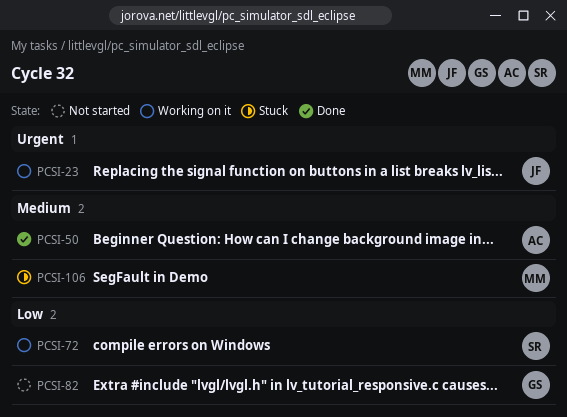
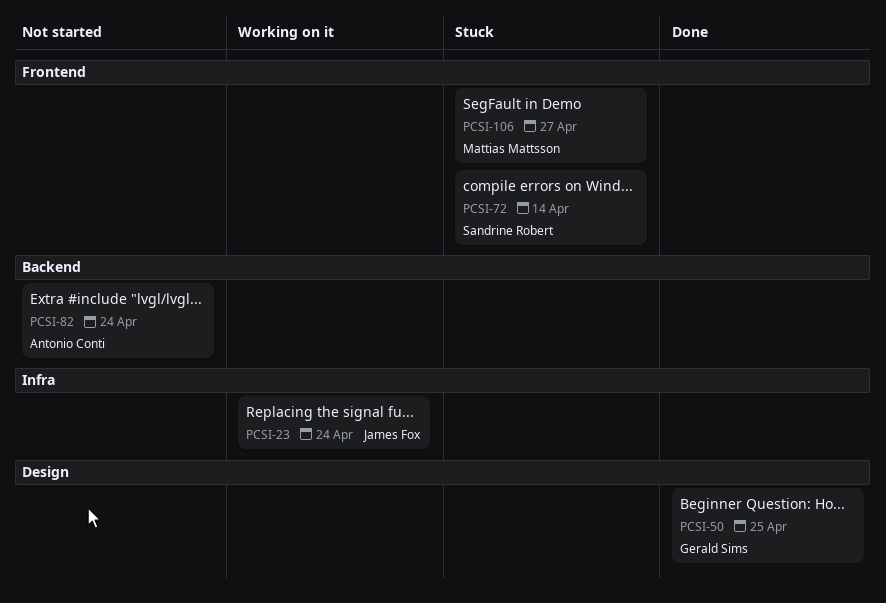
PCSI-50, owner: Antonio Conti -> Gerald Sims
PCSI-72, status: Working on it -> Stuck
PCSI-82, owner: Gerald Sims -> Antonio Conti

